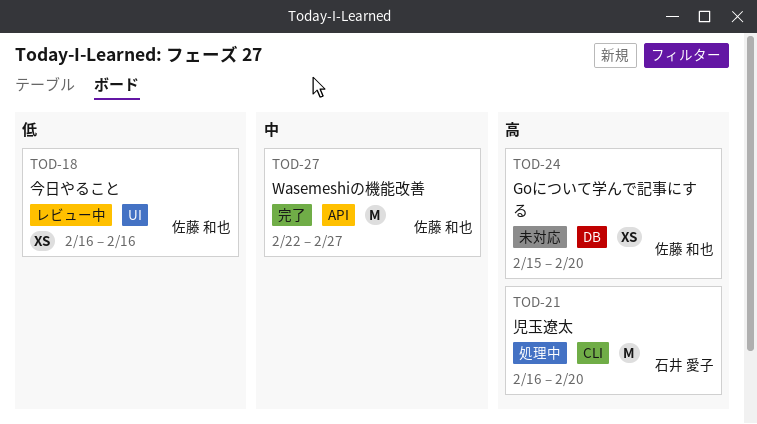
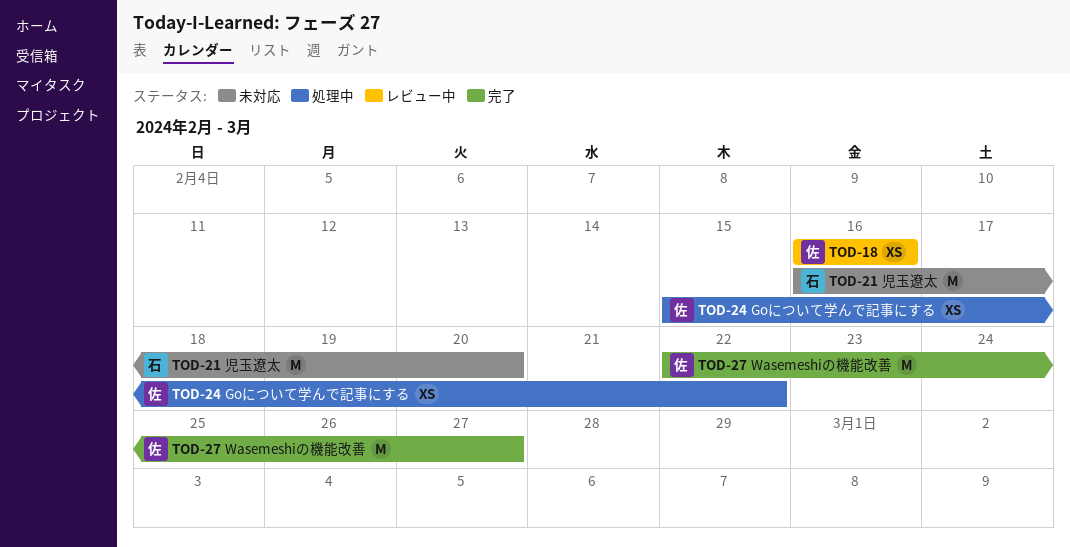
TOD-21, status: 処理中 -> 未対応
TOD-24, status: 未対応 -> 処理中
TOD-24, due: Feb 20 -> Feb 22

